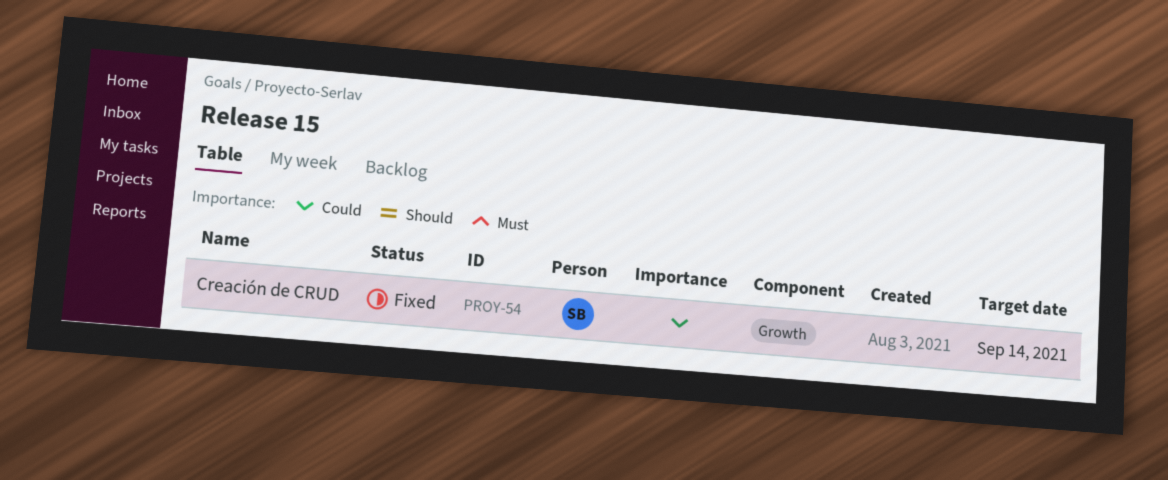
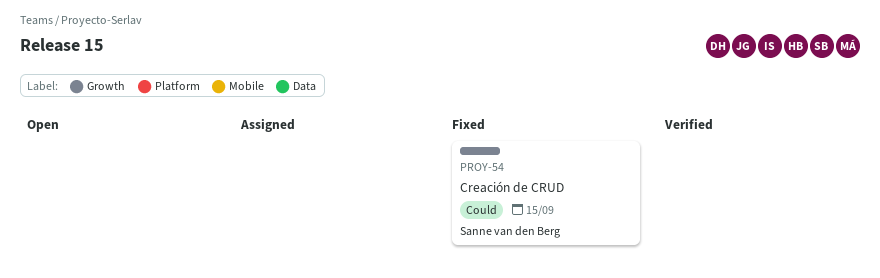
PROY-54, due: Sep 14 -> Sep 15

